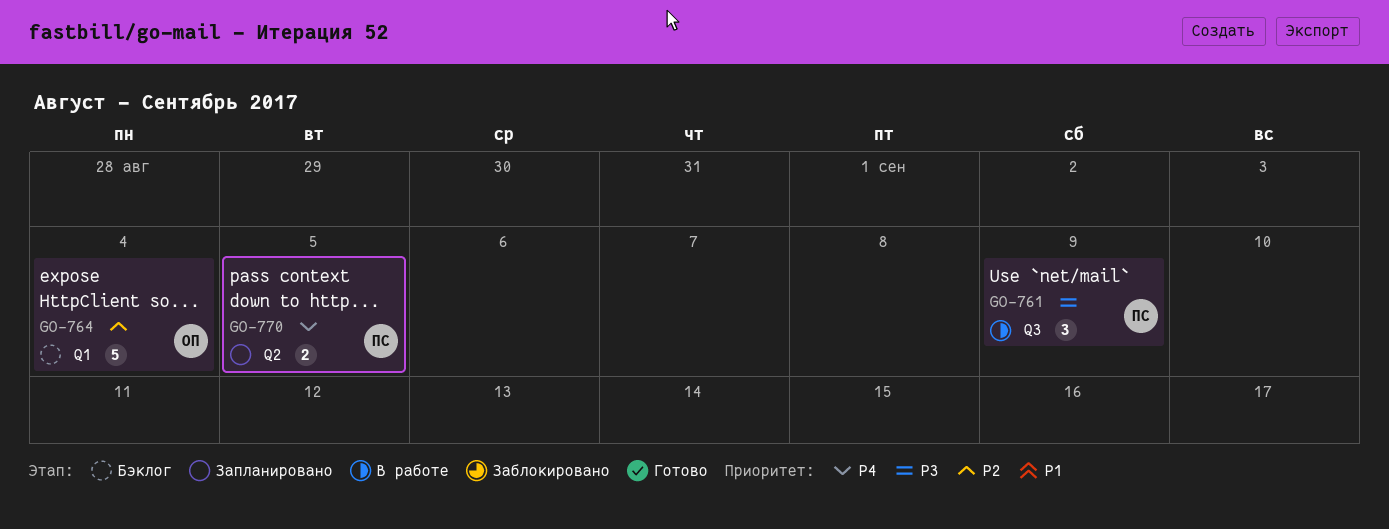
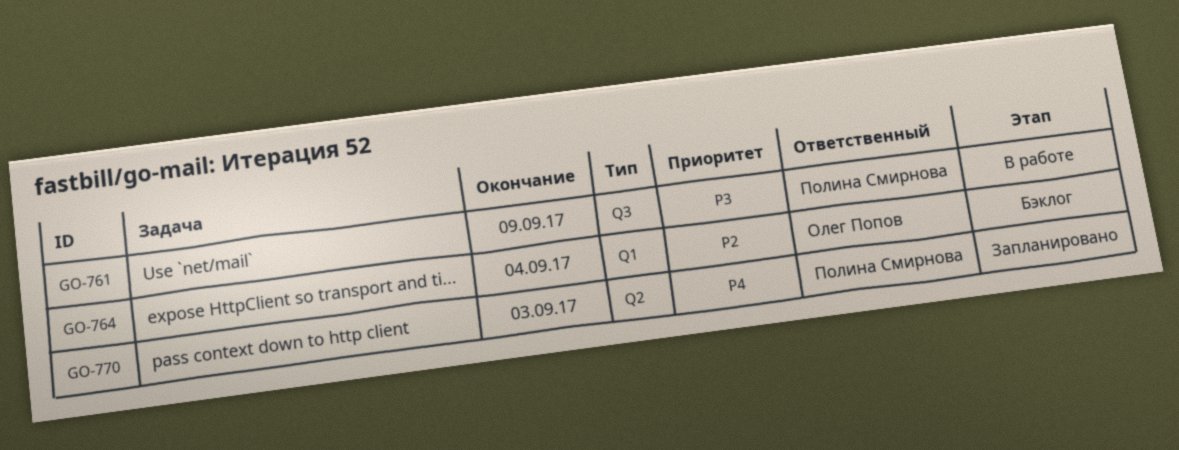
GO-770, due: Sep 5 -> Sep 3

